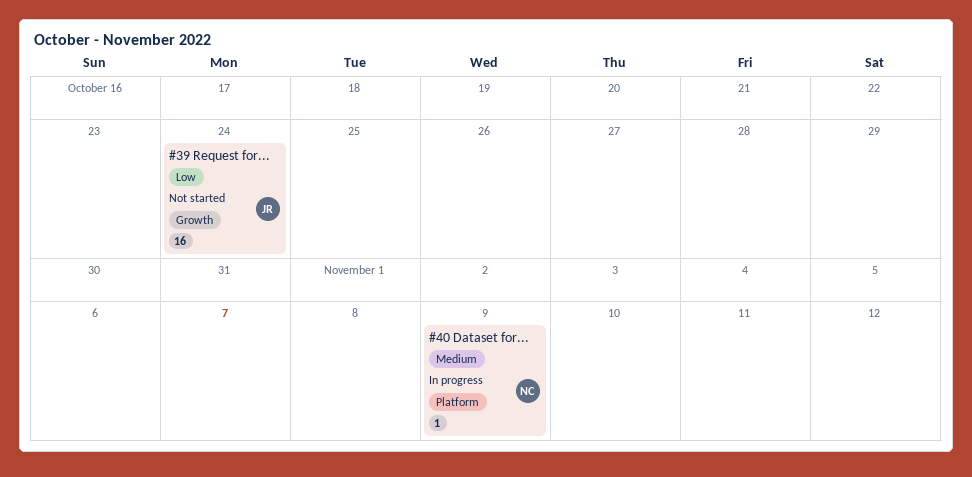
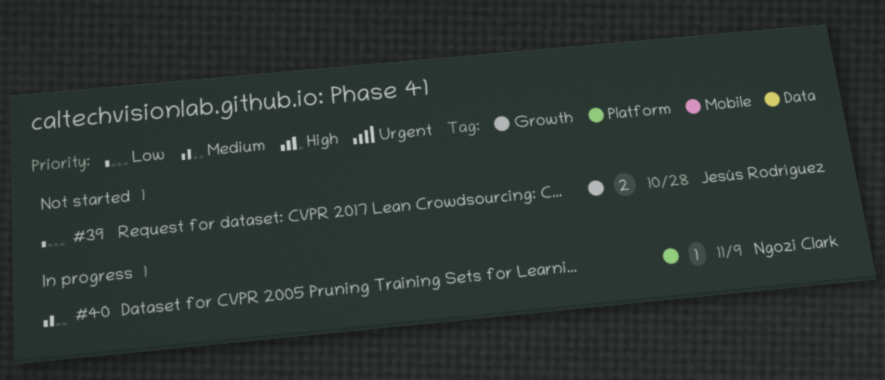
#39, estimate: 16 -> 2
#39, due: Oct 24 -> Oct 28

